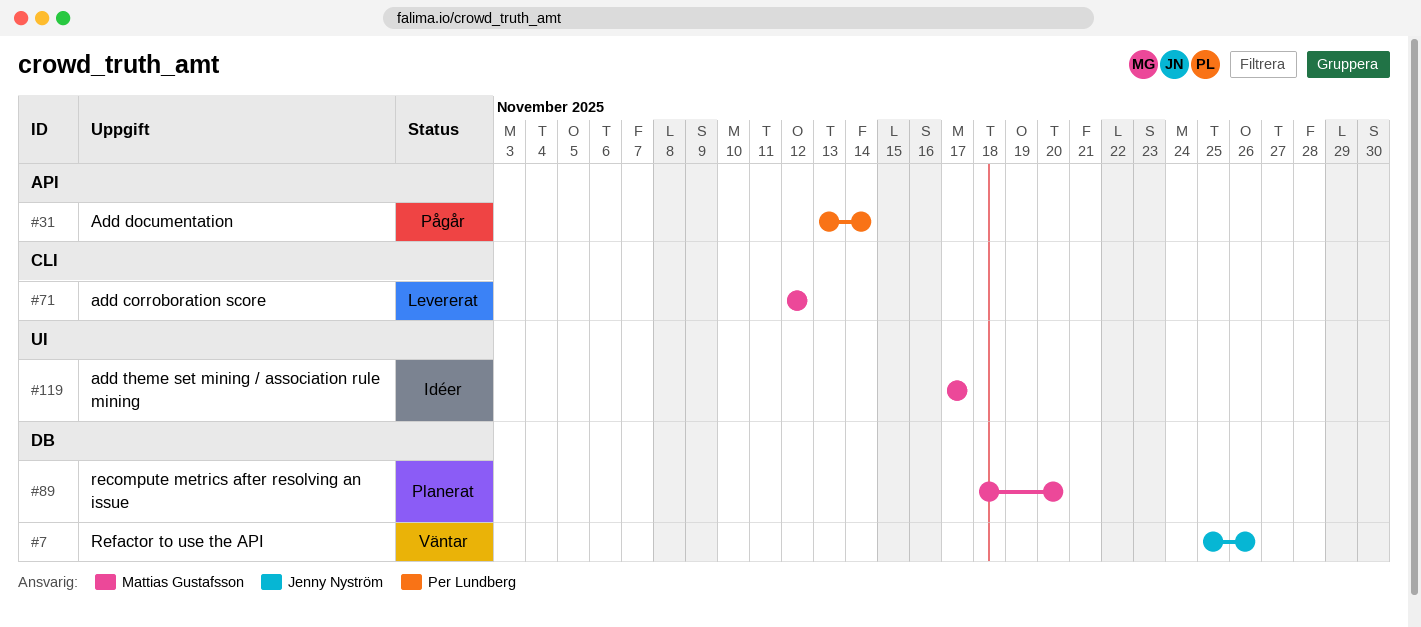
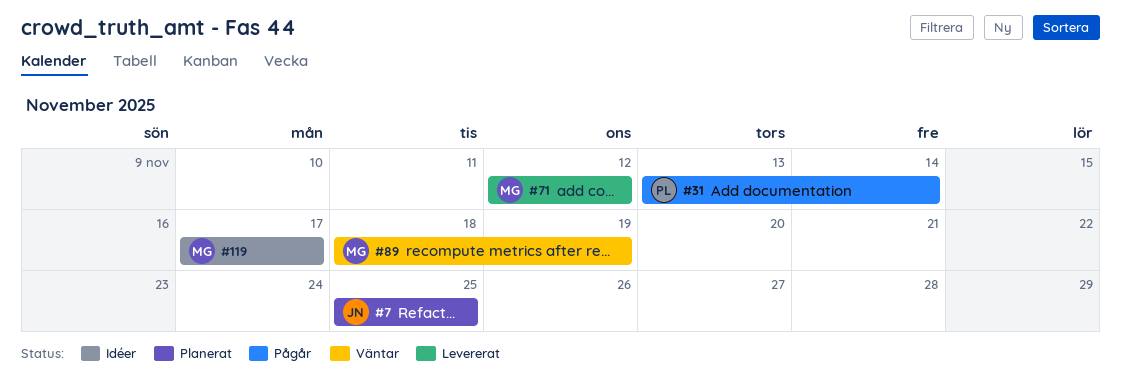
#7, status: Väntar -> Planerat
#7, due: Nov 26 -> Nov 25
#89, status: Planerat -> Väntar
#89, due: Nov 20 -> Nov 19

